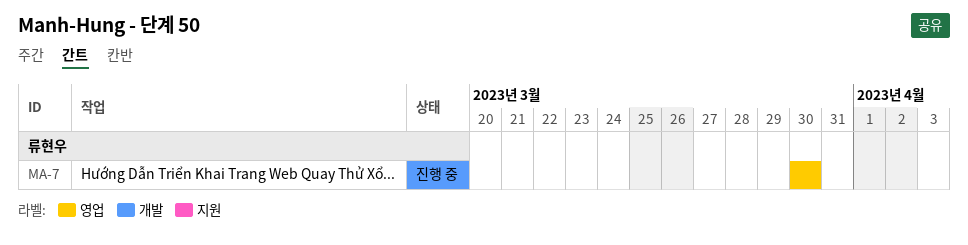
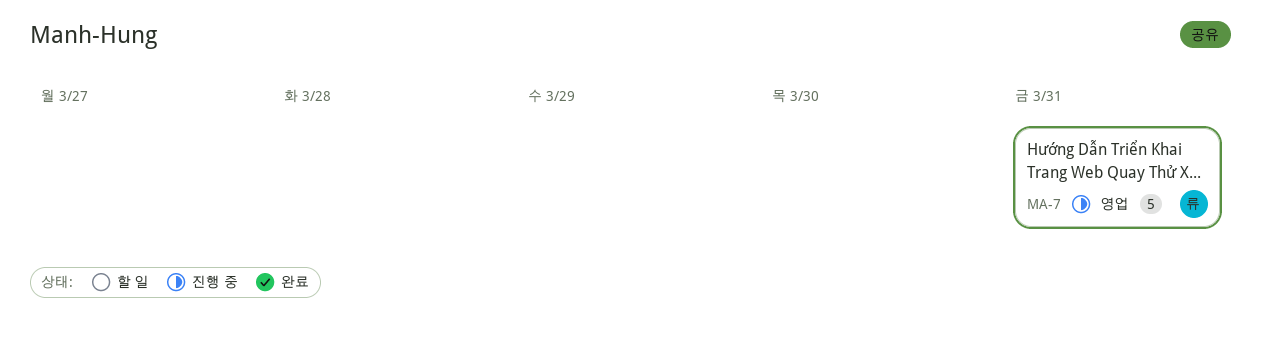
MA-7, due: Mar 30 -> Mar 31

